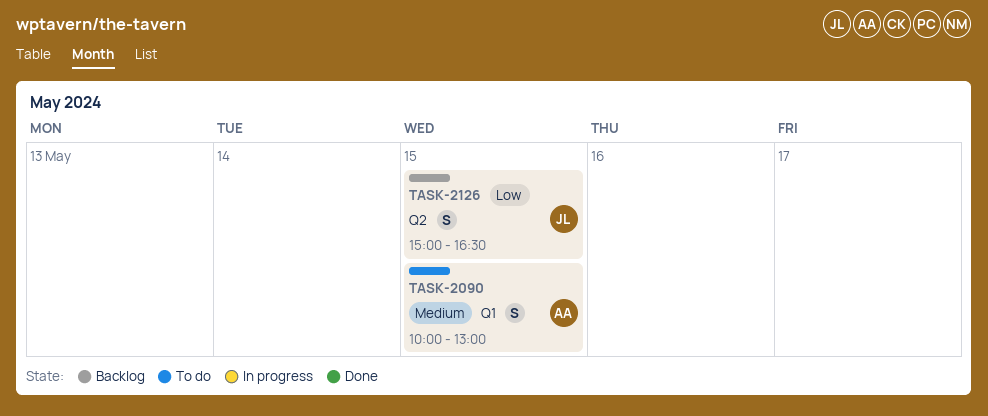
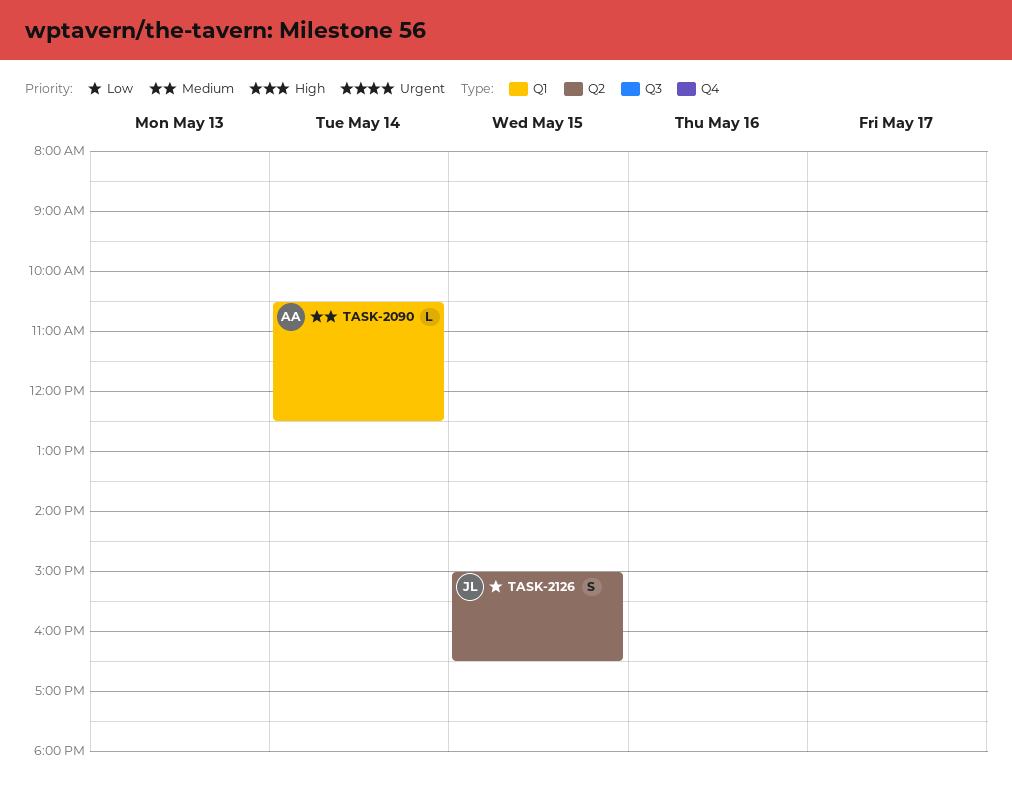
TASK-2090, estimate: S -> L
TASK-2090, day: May 15 -> May 14
TASK-2090, begins: 10:00 -> 10:30
TASK-2090, ends: 13:00 -> 12:30

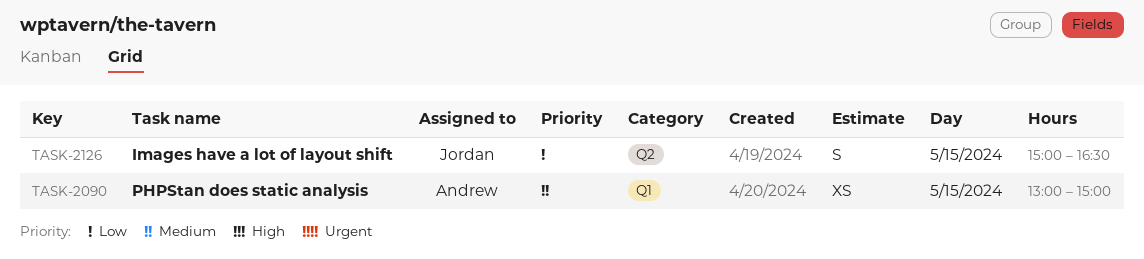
TASK-2090, estimate: L -> XS
TASK-2090, day: May 14 -> May 15
TASK-2090, begins: 10:30 -> 13:00
TASK-2090, ends: 12:30 -> 15:00

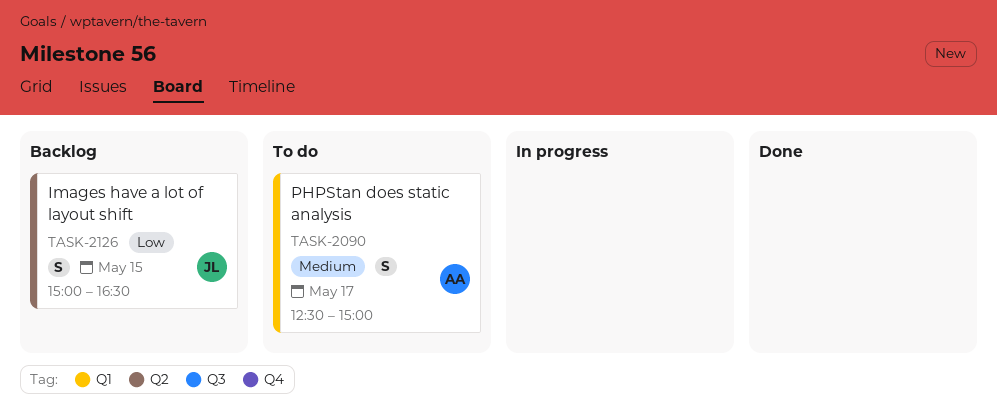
TASK-2090, estimate: XS -> S
TASK-2090, day: May 15 -> May 17
TASK-2090, begins: 13:00 -> 12:30

